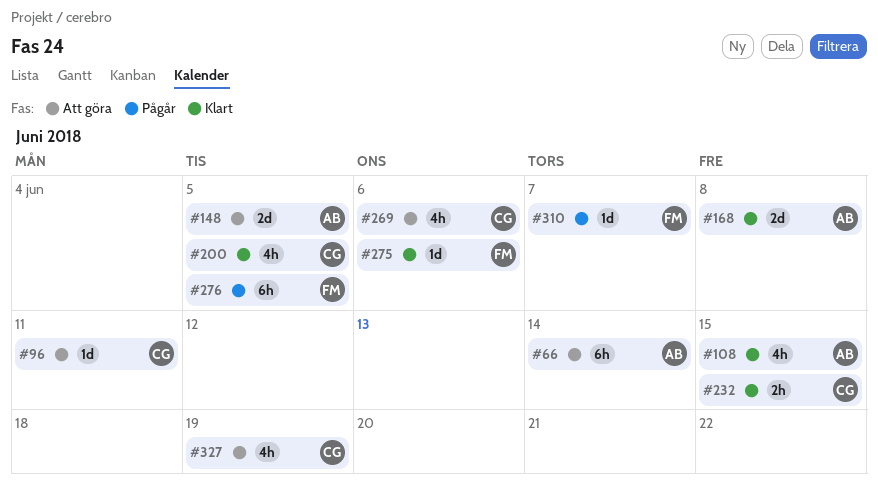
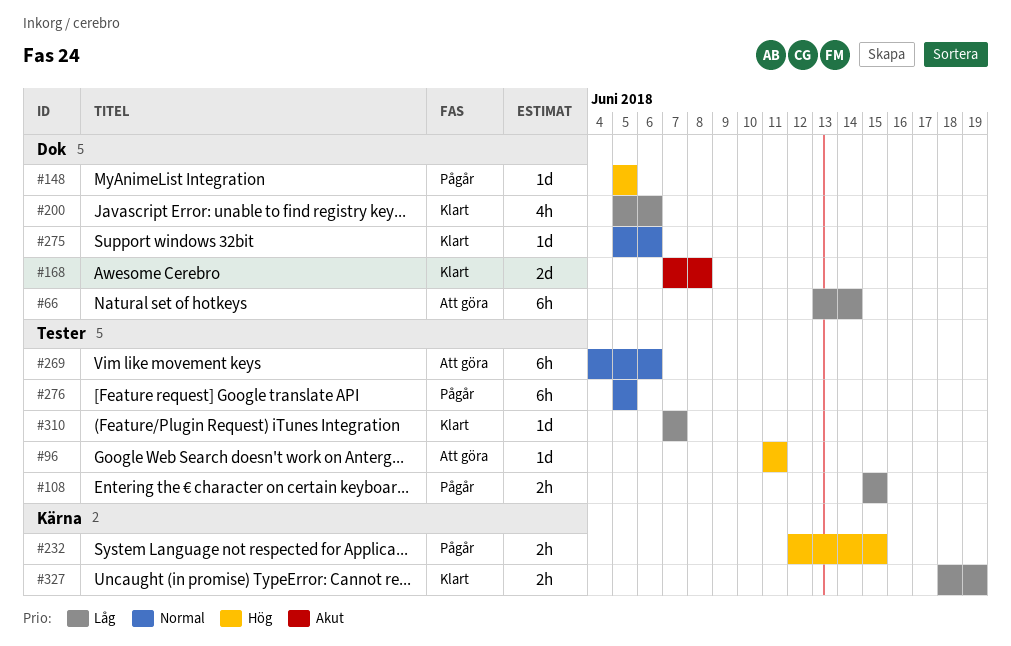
#108, status: Klart -> Pågår
#108, estimate: 4h -> 2h
#148, status: Att göra -> Pågår
#148, estimate: 2d -> 1d
#200, due: Jun 5 -> Jun 6
#232, status: Klart -> Pågår
#269, estimate: 4h -> 6h
#310, status: Pågår -> Klart
#327, status: Att göra -> Klart
#327, estimate: 4h -> 2h

